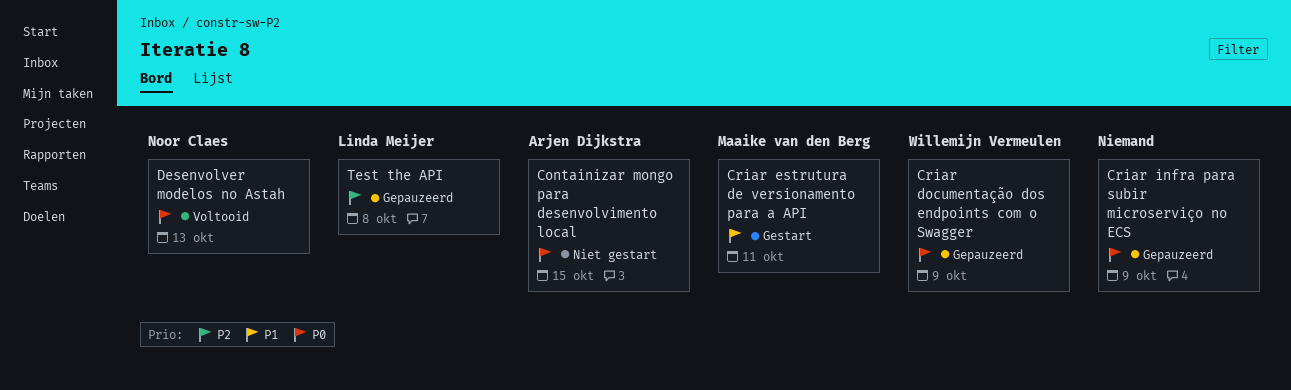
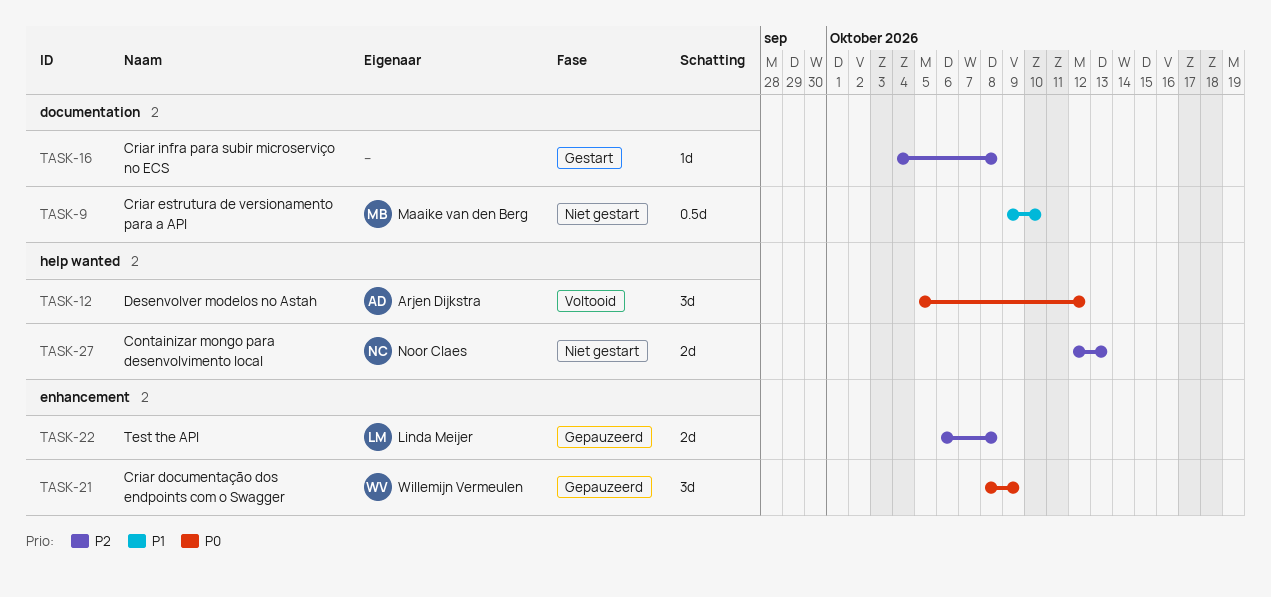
Containizar mongo para desenvolvimento local, owner: Arjen Dijkstra -> Noor Claes
Containizar mongo para desenvolvimento local, priority: P0 -> P2
Containizar mongo para desenvolvimento local, due: Oct 15 -> Oct 13
Criar estrutura de versionamento para a API, status: Gestart -> Niet gestart
Criar estrutura de versionamento para a API, due: Oct 11 -> Oct 10
Criar infra para subir microserviço no ECS, status: Gepauzeerd -> Gestart
Criar infra para subir microserviço no ECS, priority: P0 -> P2
Criar infra para subir microserviço no ECS, due: Oct 9 -> Oct 8
Desenvolver modelos no Astah, owner: Noor Claes -> Arjen Dijkstra
Desenvolver modelos no Astah, due: Oct 13 -> Oct 12

